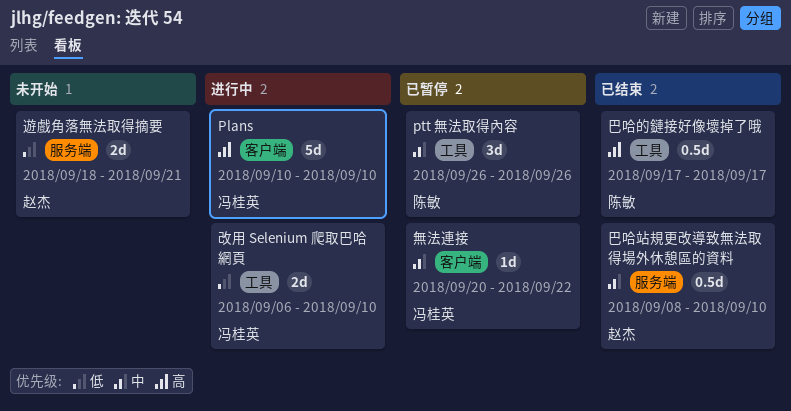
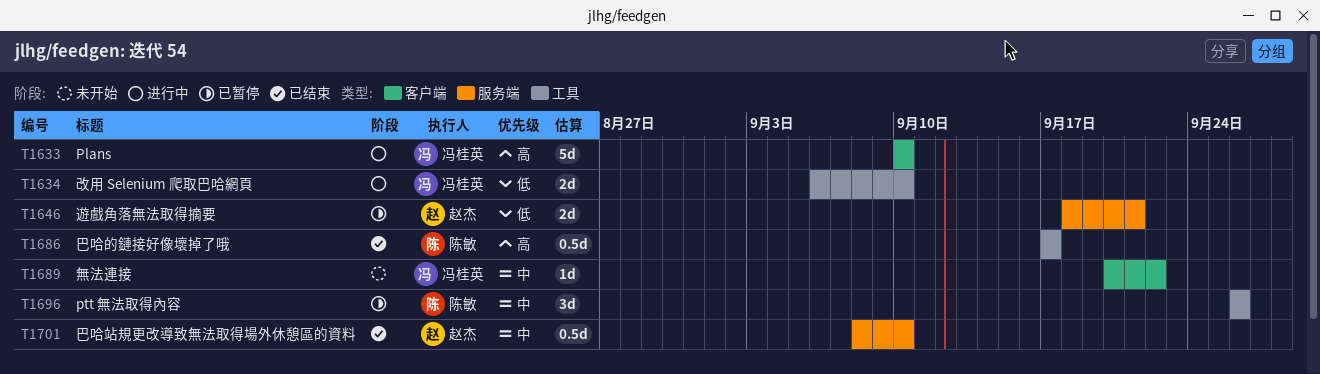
無法連接, status: 已暂停 -> 未开始
遊戲角落無法取得摘要, status: 未开始 -> 已暂停

